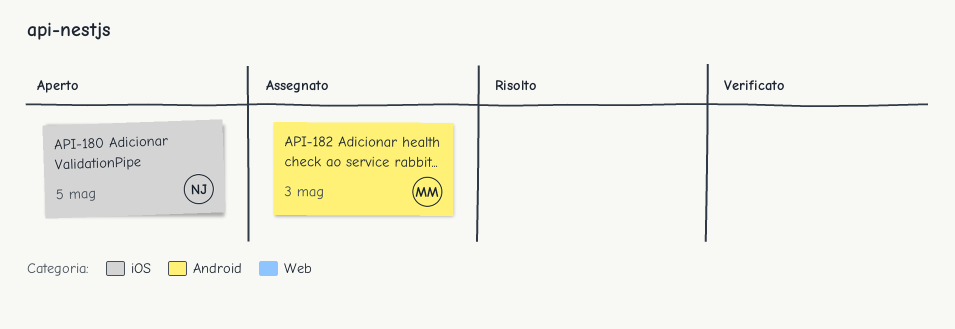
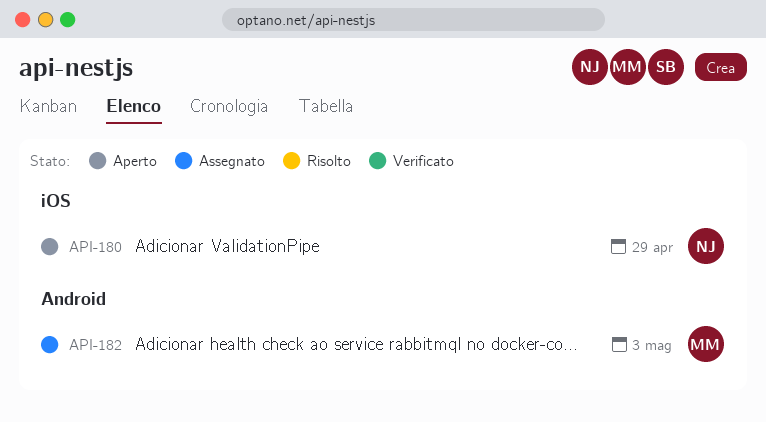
API-180, due: May 5 -> Apr 29

